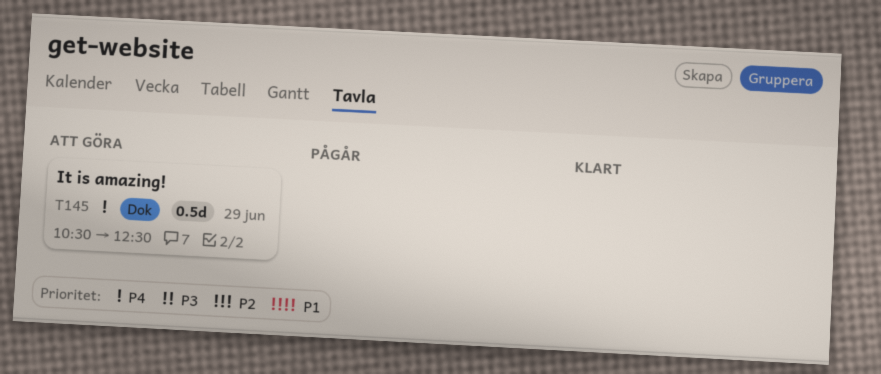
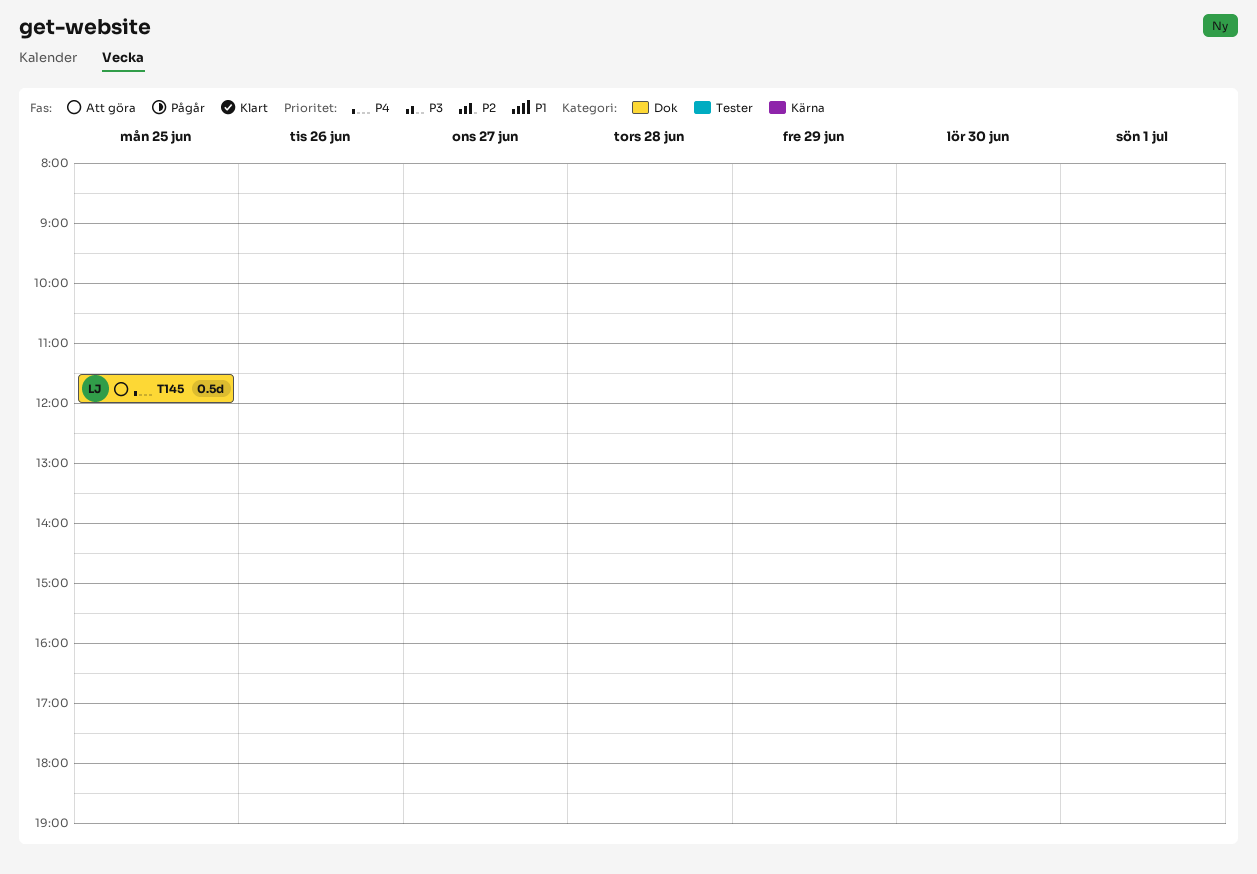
T145, day: Jun 29 -> Jun 25
T145, begins: 10:30 -> 11:30
T145, ends: 12:30 -> 12:00

